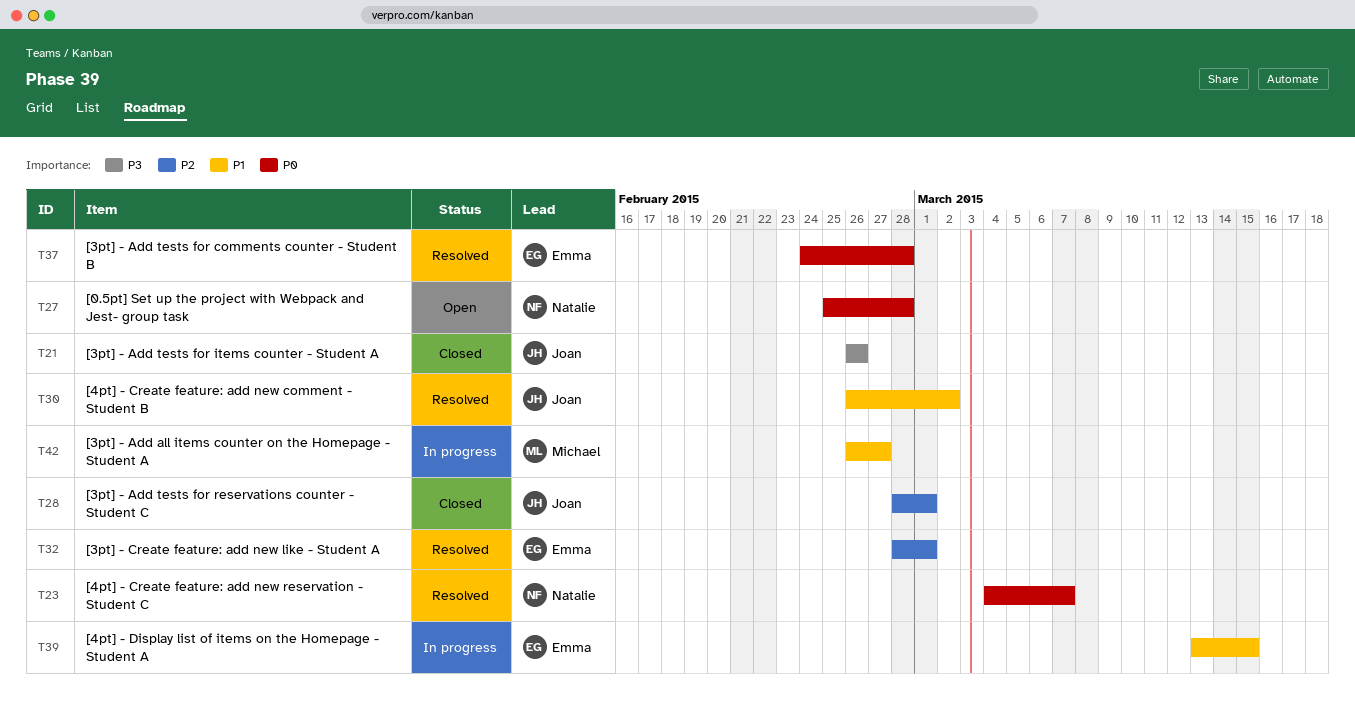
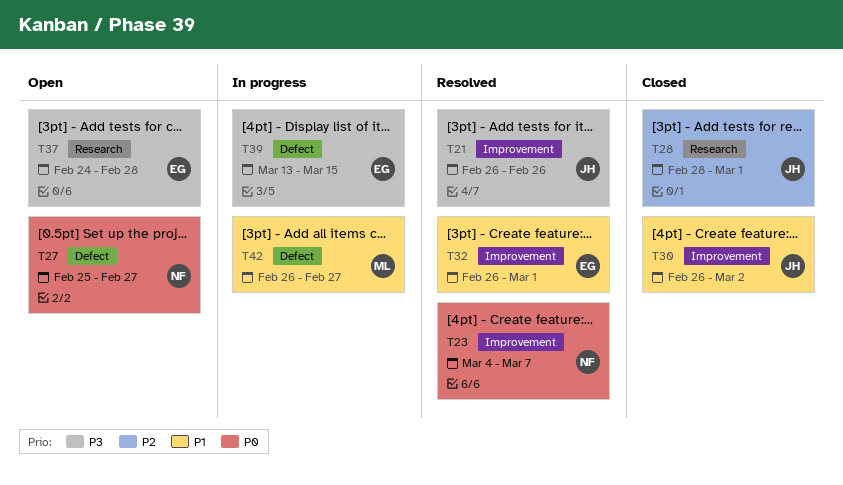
T21, status: Closed -> Resolved
T27, due: Feb 28 -> Feb 27
T30, status: Resolved -> Closed
T32, priority: P2 -> P1
T32, start: Feb 28 -> Feb 26
T37, status: Resolved -> Open
T37, priority: P0 -> P3
T39, priority: P1 -> P3

